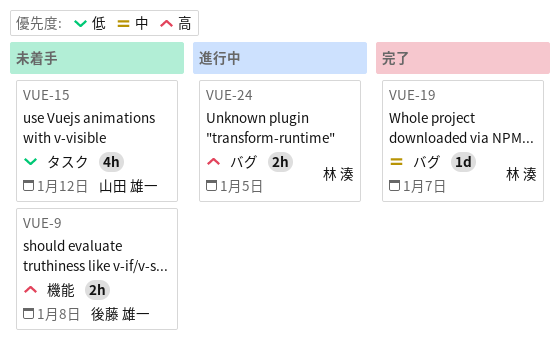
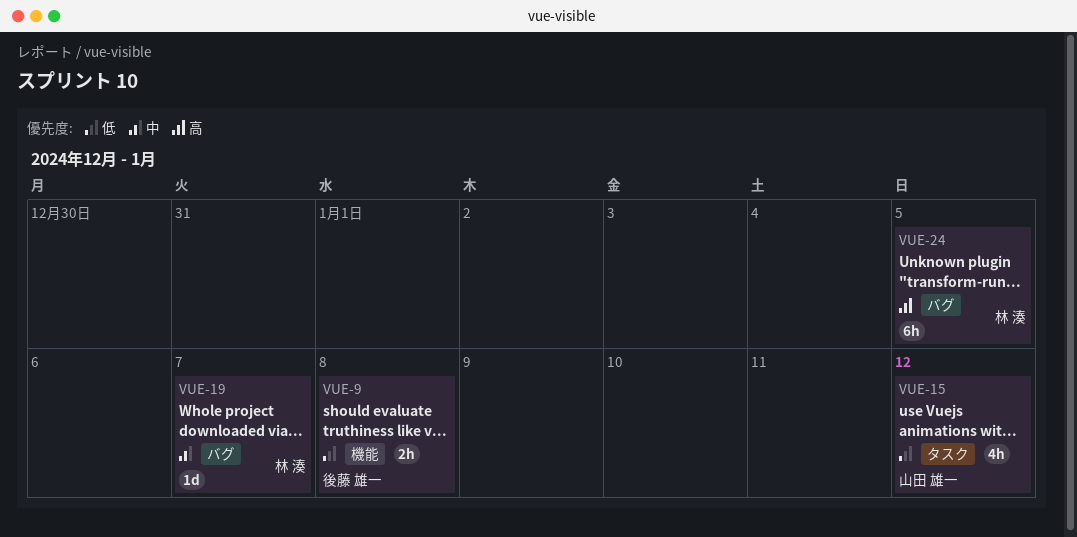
VUE-9, priority: 高 -> 低
VUE-24, estimate: 2h -> 6h

